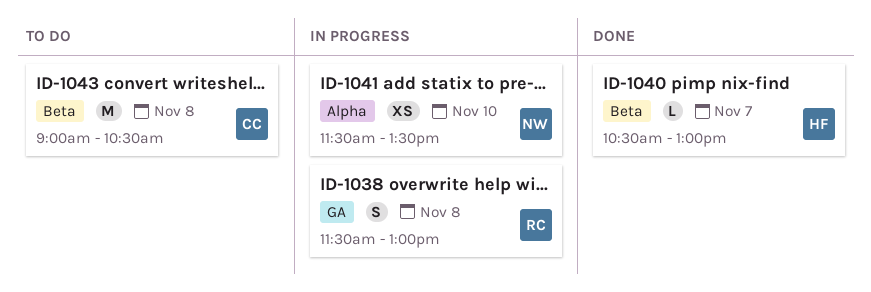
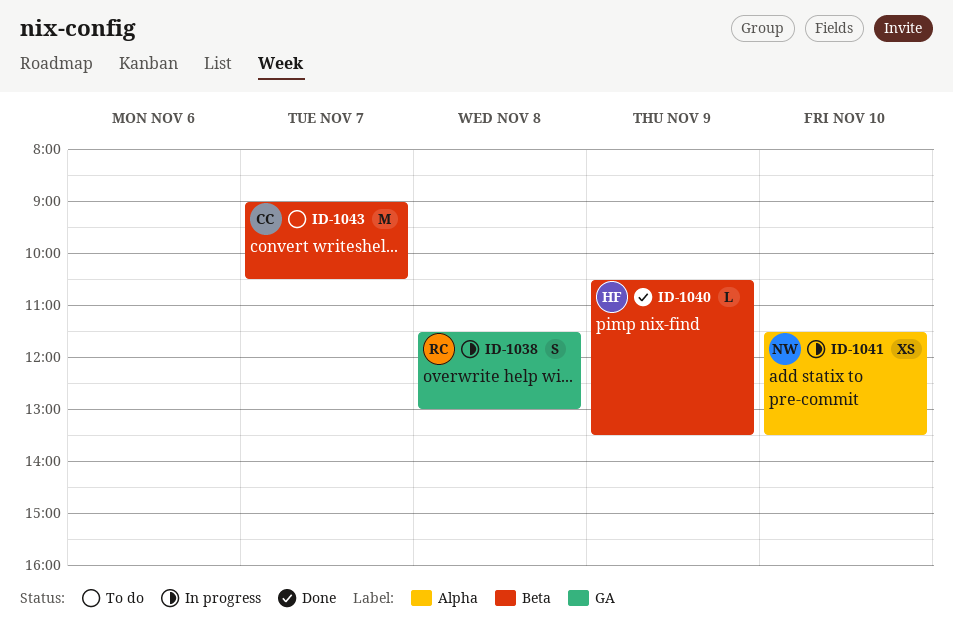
ID-1040, day: Nov 7 -> Nov 9
ID-1040, ends: 13:00 -> 13:30
ID-1043, day: Nov 8 -> Nov 7

